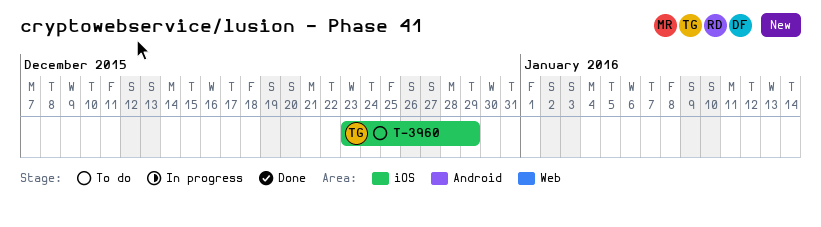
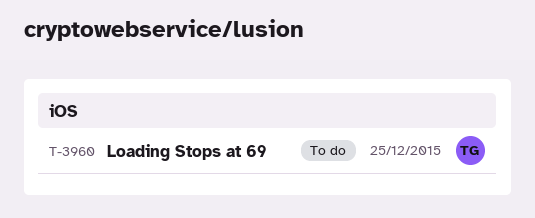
T-3960, due: Dec 29 -> Dec 25

